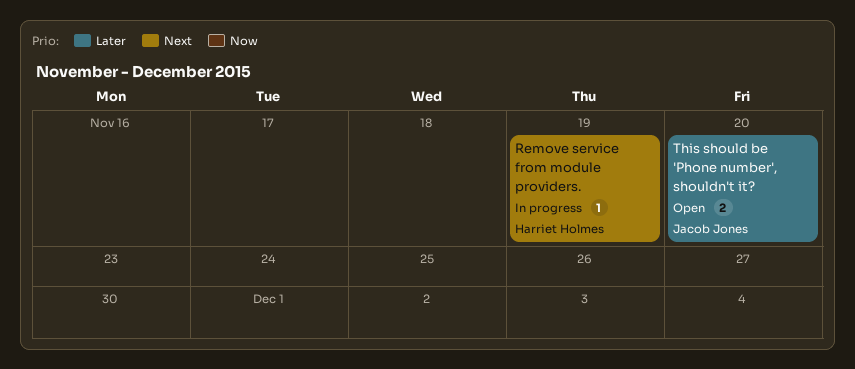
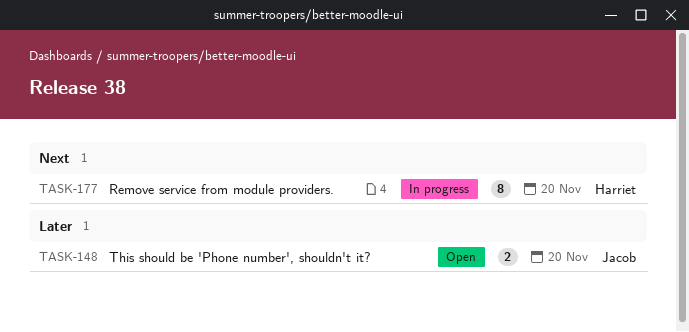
Remove service from module providers., estimate: 1 -> 8
Remove service from module providers., due: Nov 19 -> Nov 20

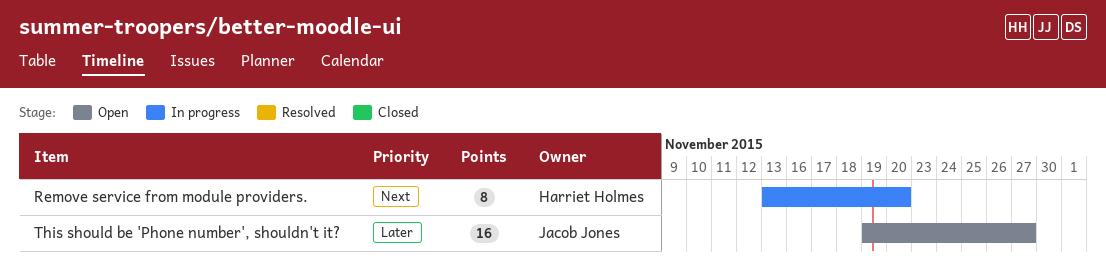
This should be 'Phone number', shouldn't it?, estimate: 2 -> 16
This should be 'Phone number', shouldn't it?, due: Nov 20 -> Nov 27

